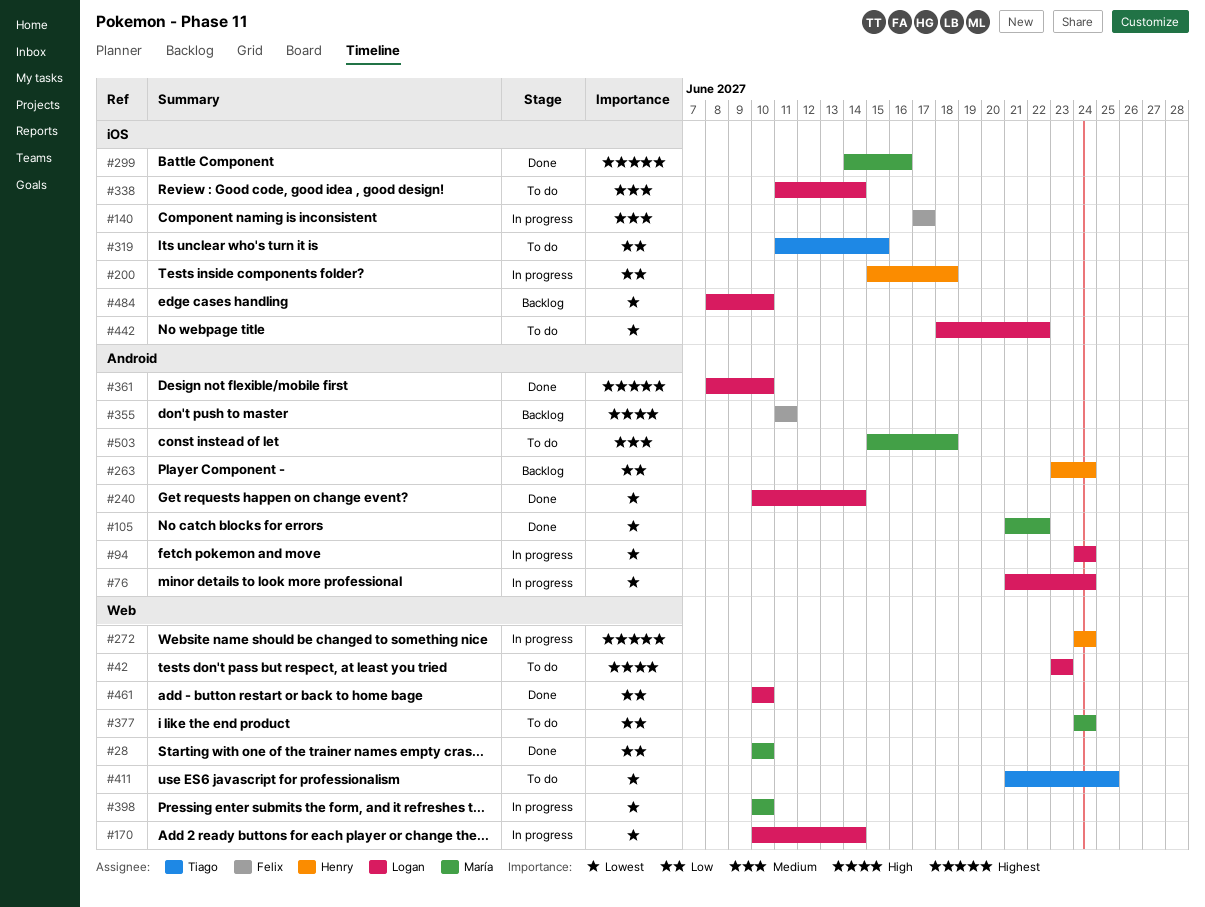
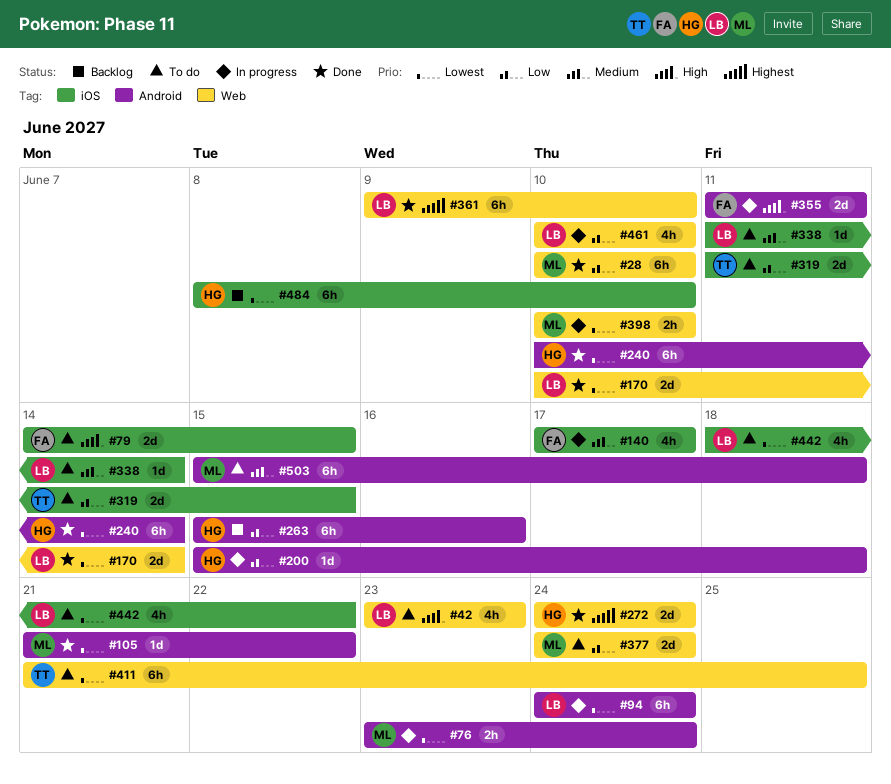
#76, owner: Logan -> María
#76, start: Jun 21 -> Jun 23
#79: none -> present
#170, status: In progress -> Done
#200, label: iOS -> Android
#240, owner: Logan -> Henry
#263, start: Jun 23 -> Jun 15
#263, due: Jun 24 -> Jun 16
#272, status: In progress -> Done
#299: present -> none
#355, status: Backlog -> In progress
#361, label: Android -> Web
#361, start: Jun 8 -> Jun 9
#461, status: Done -> In progress
#484, owner: Logan -> Henry

